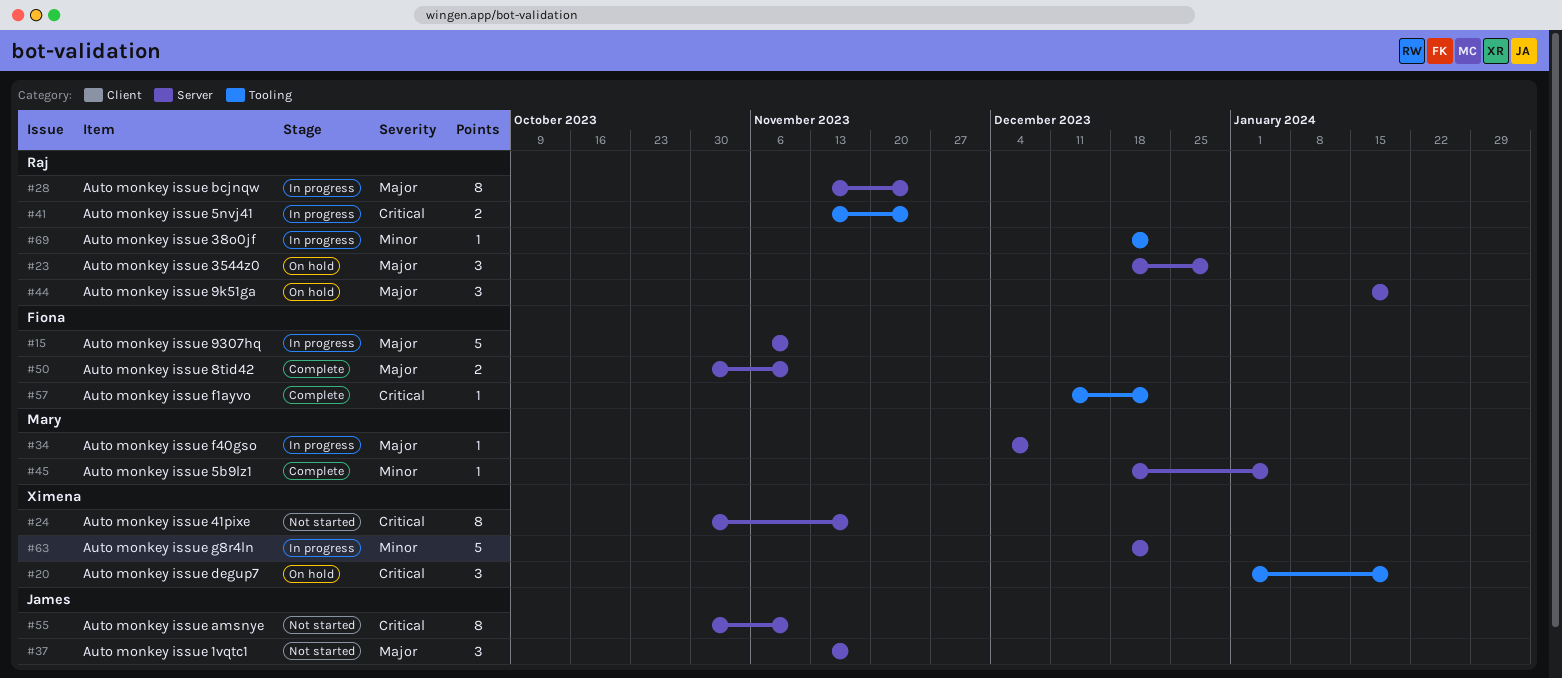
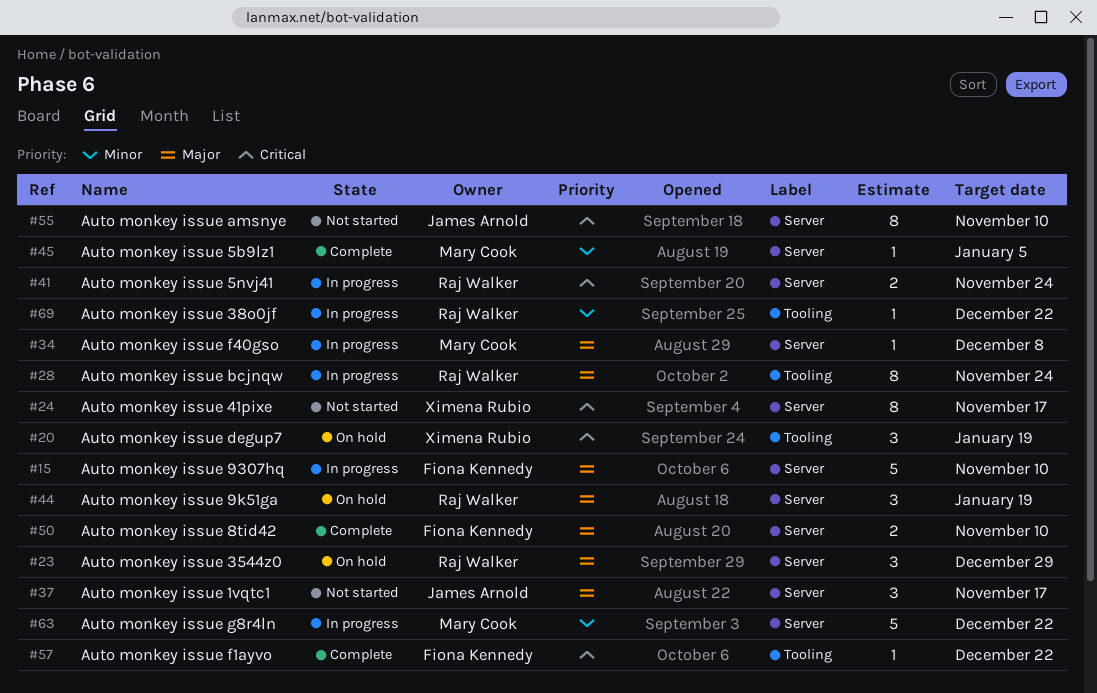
#28, label: Server -> Tooling
#41, label: Tooling -> Server
#63, owner: Ximena Rubio -> Mary Cook

